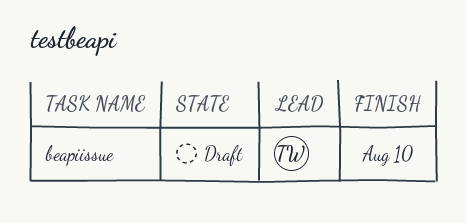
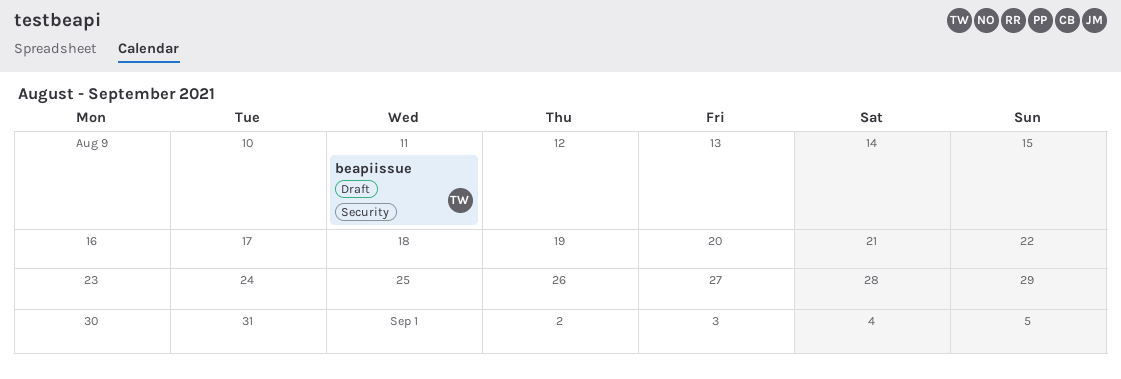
beapiissue, due: Aug 10 -> Aug 11

